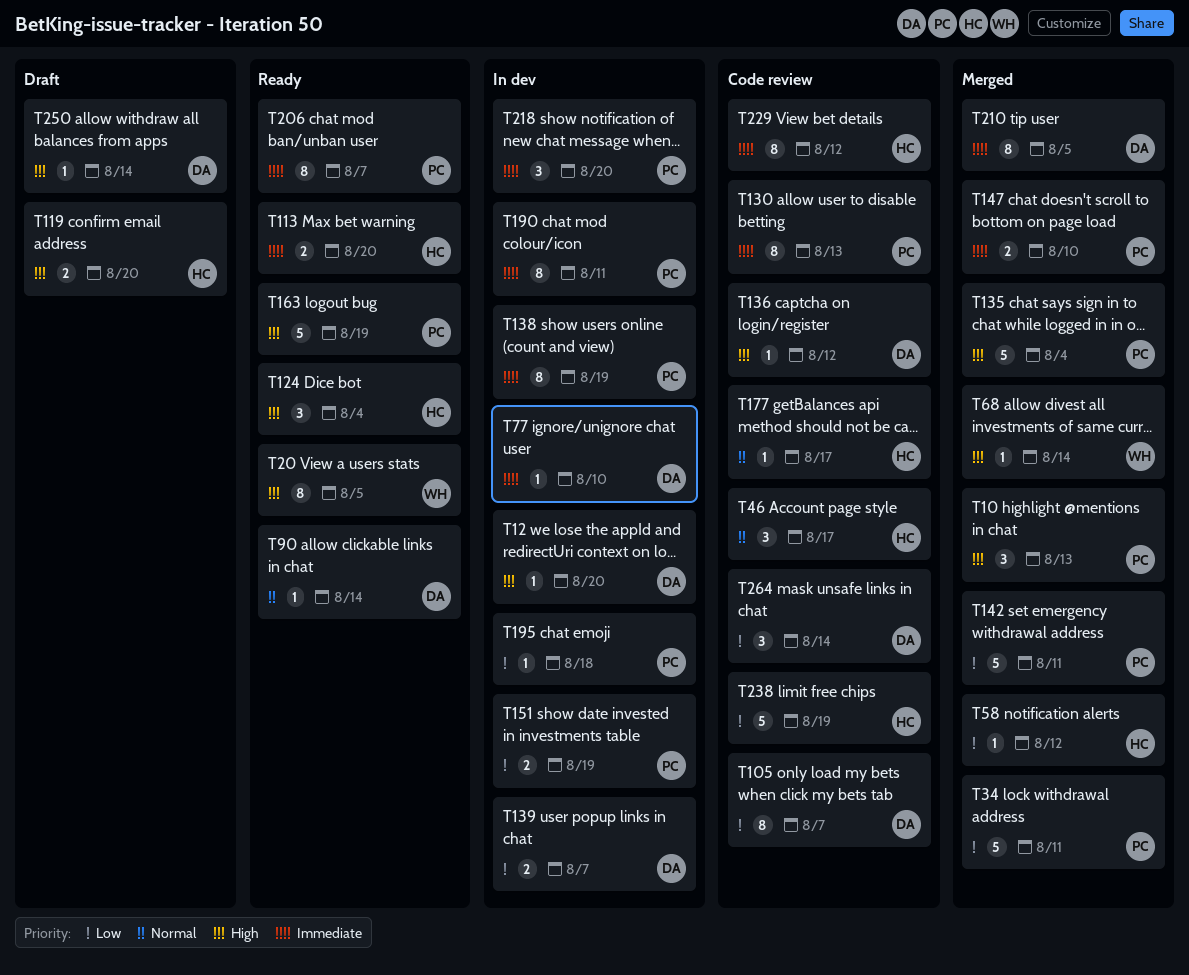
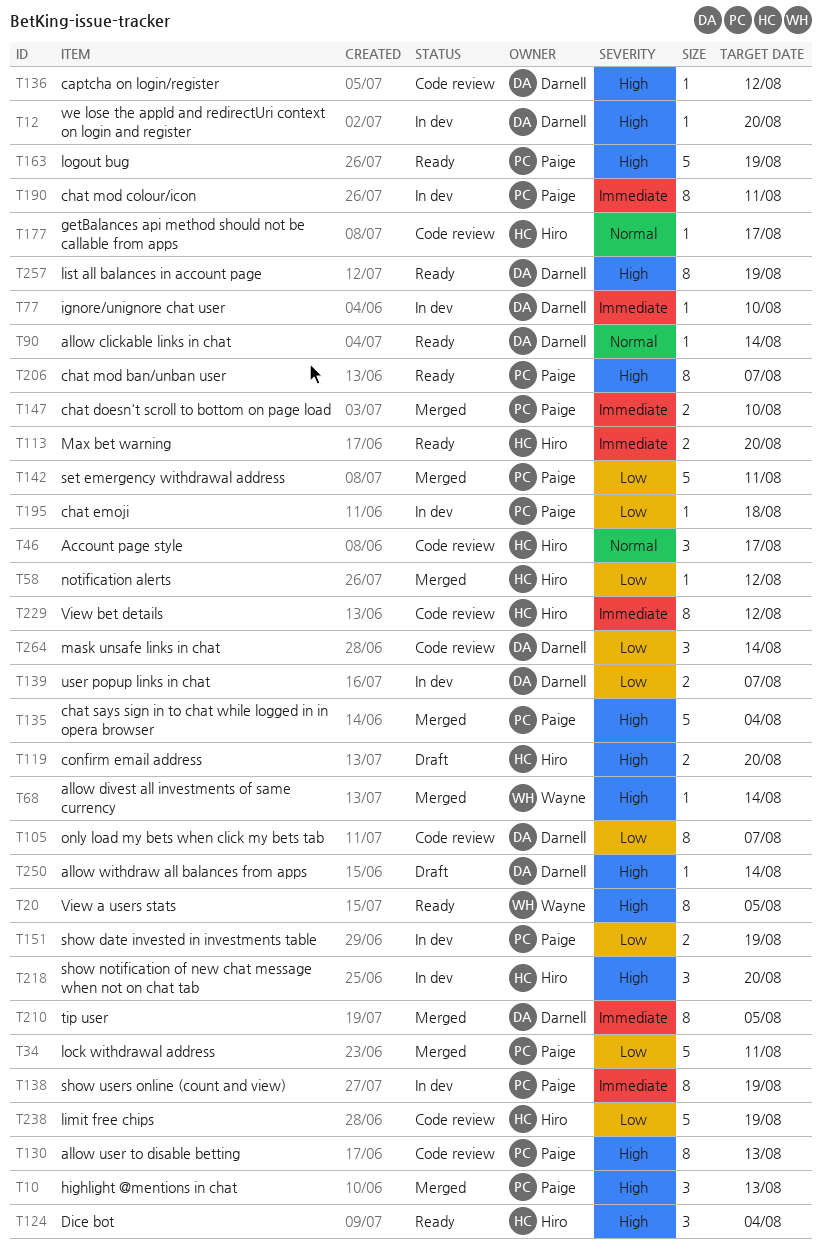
T130, priority: Immediate -> High
T206, priority: Immediate -> High
T218, owner: Paige -> Hiro
T218, priority: Immediate -> High
T257: none -> present

